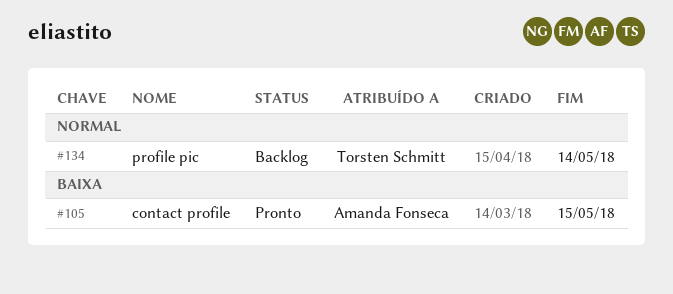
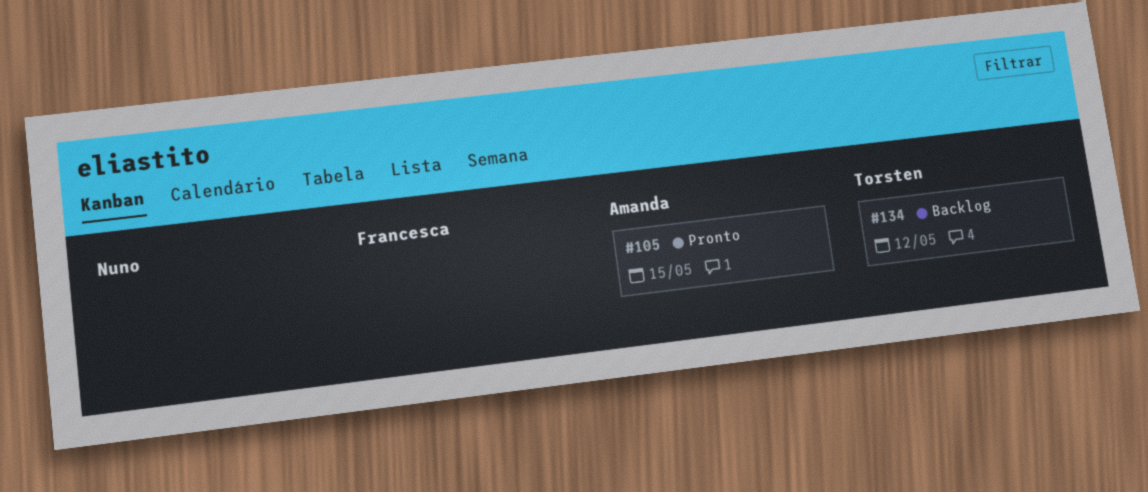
#134, due: May 14 -> May 12

